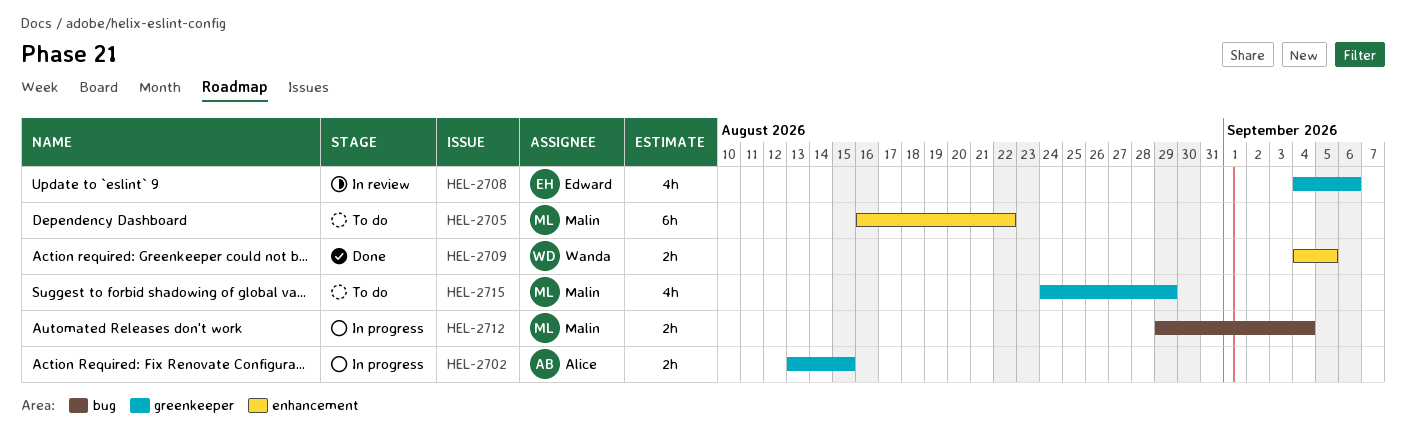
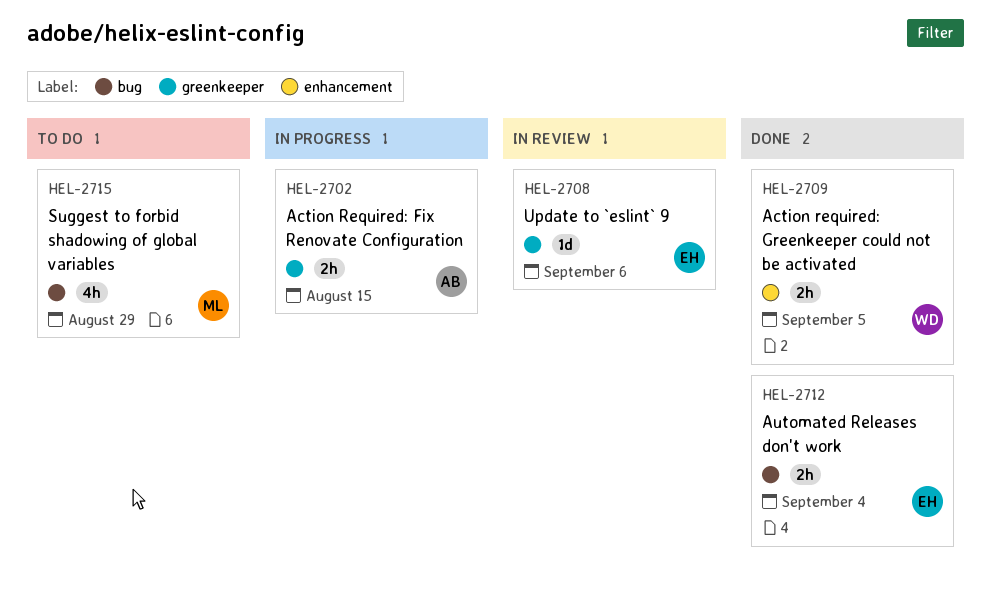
HEL-2705: present -> none
HEL-2708, estimate: 4h -> 1d
HEL-2712, status: In progress -> Done
HEL-2712, owner: Malin -> Edward
HEL-2715, label: greenkeeper -> bug

